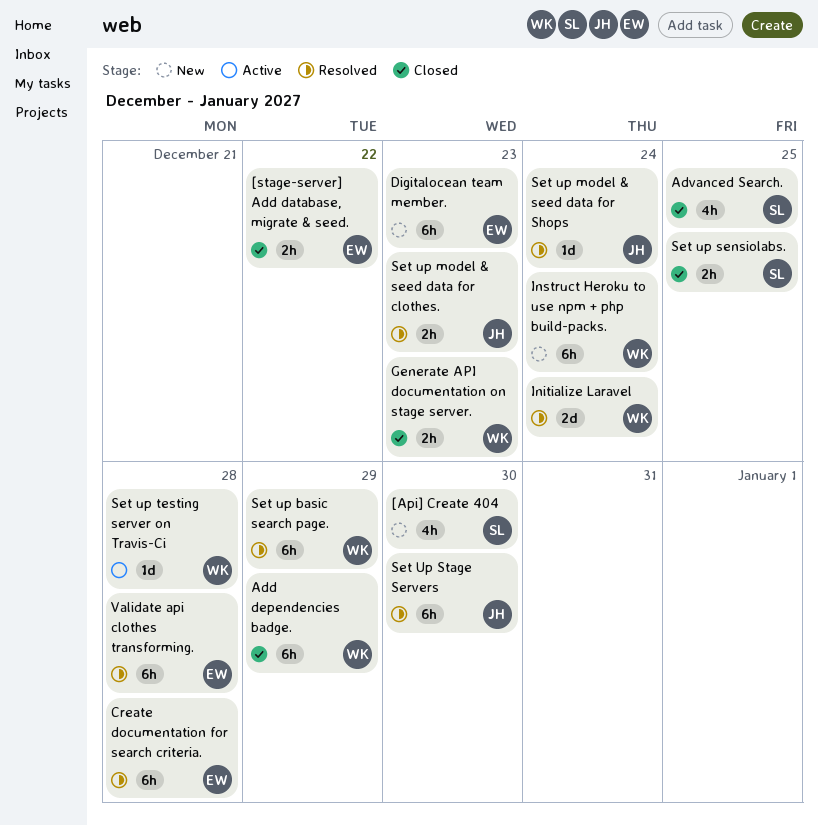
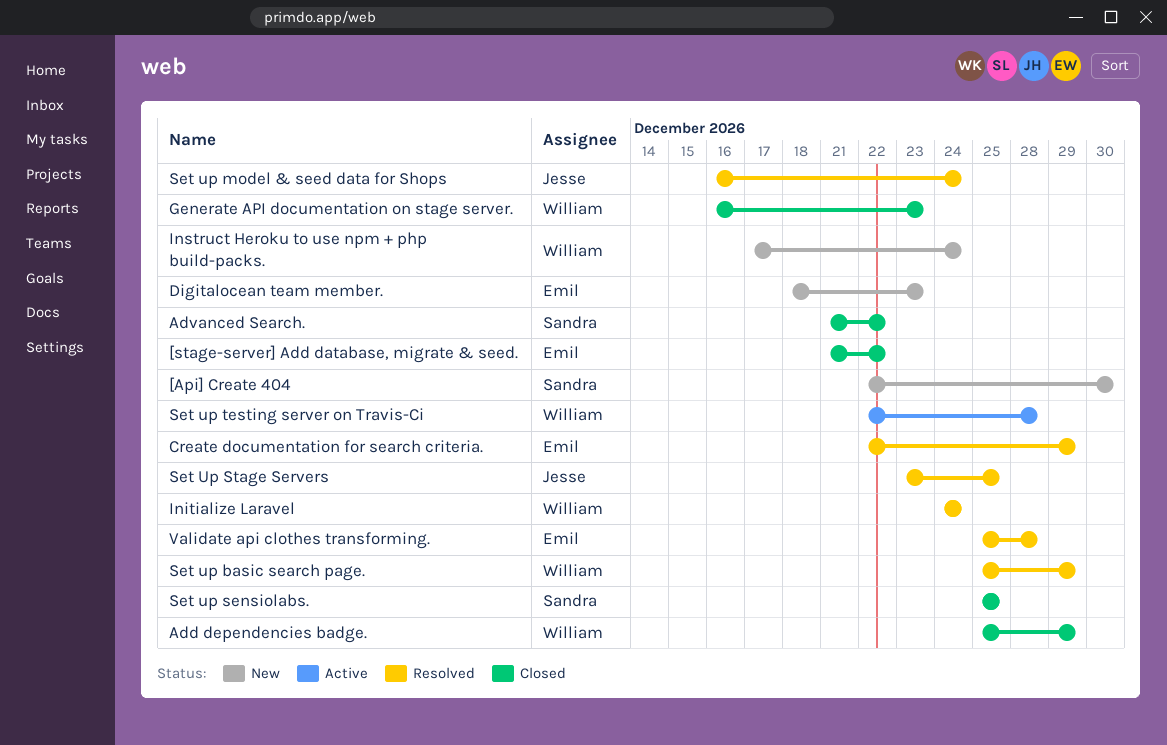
Advanced Search., due: Dec 25 -> Dec 22
Create documentation for search criteria., due: Dec 28 -> Dec 29
Set up model & seed data for clothes.: present -> none
Set Up Stage Servers, due: Dec 30 -> Dec 25

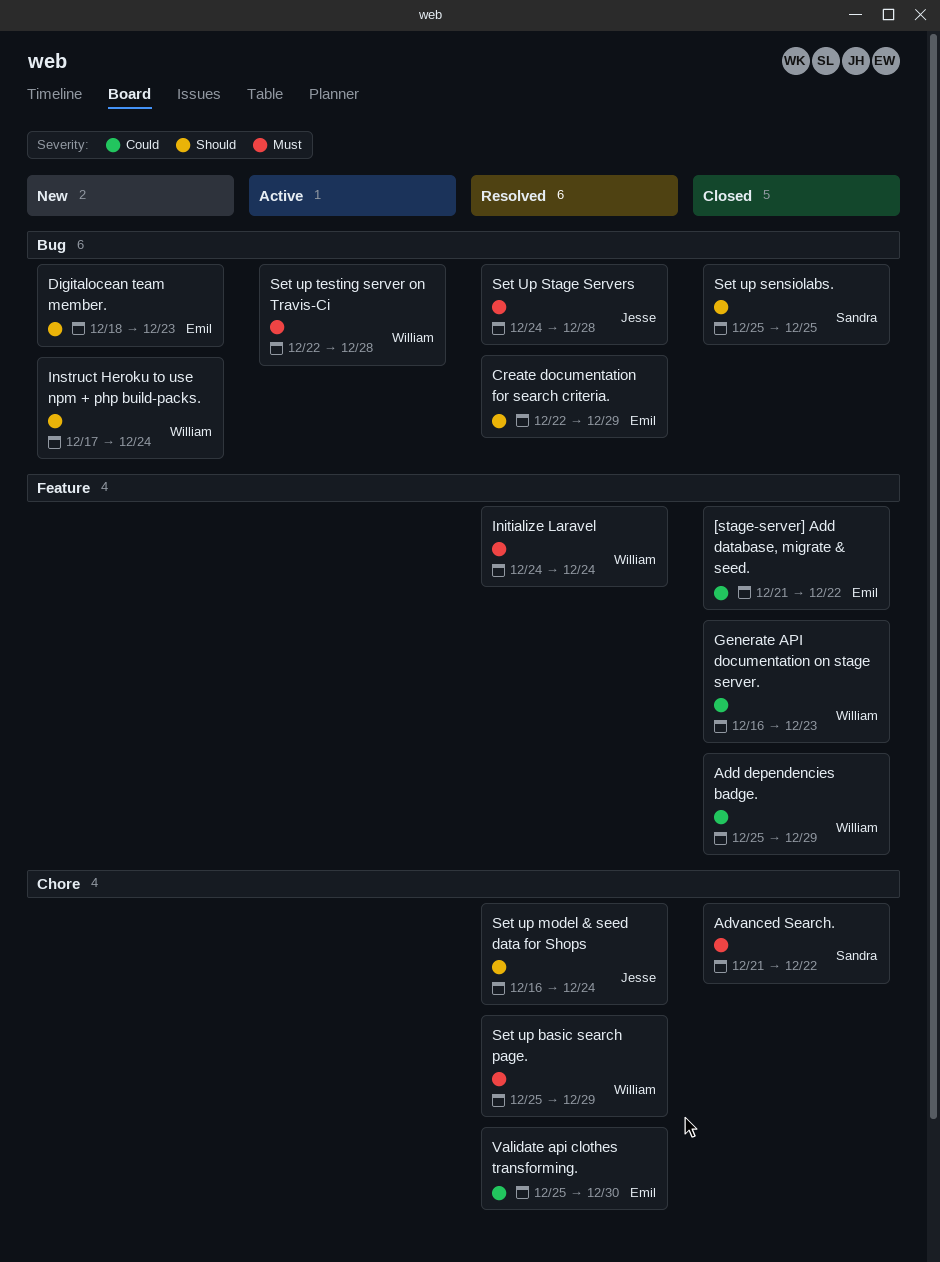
[Api] Create 404: present -> none
Set Up Stage Servers, start: Dec 23 -> Dec 24
Set Up Stage Servers, due: Dec 25 -> Dec 28
Validate api clothes transforming., due: Dec 28 -> Dec 30

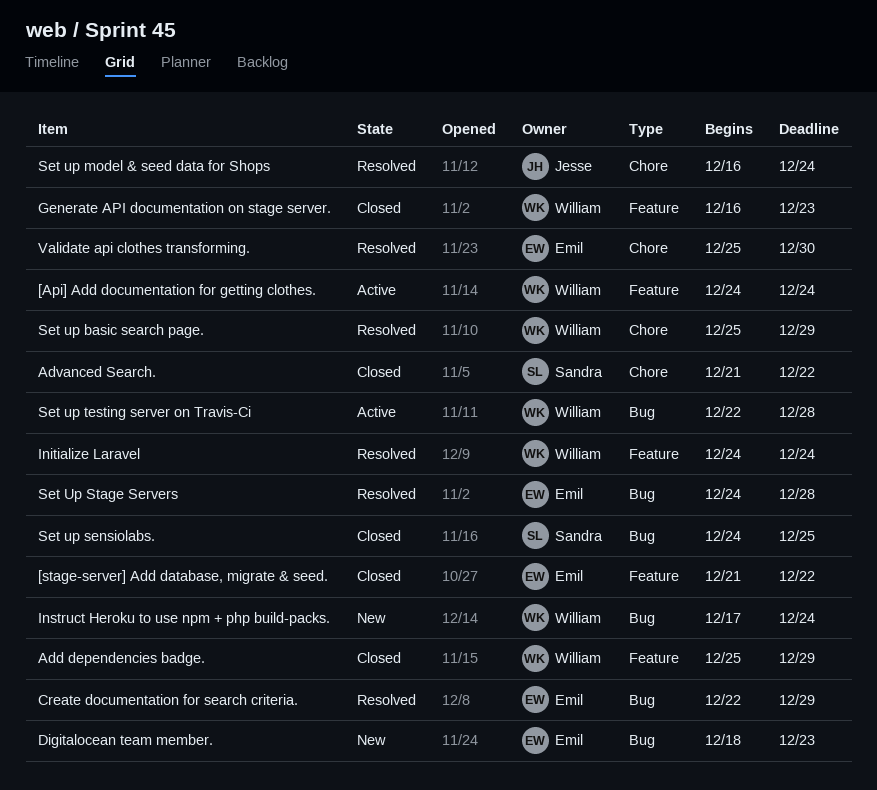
[Api] Add documentation for getting clothes.: none -> present
Set up sensiolabs., start: Dec 25 -> Dec 24
Set Up Stage Servers, owner: Jesse -> Emil

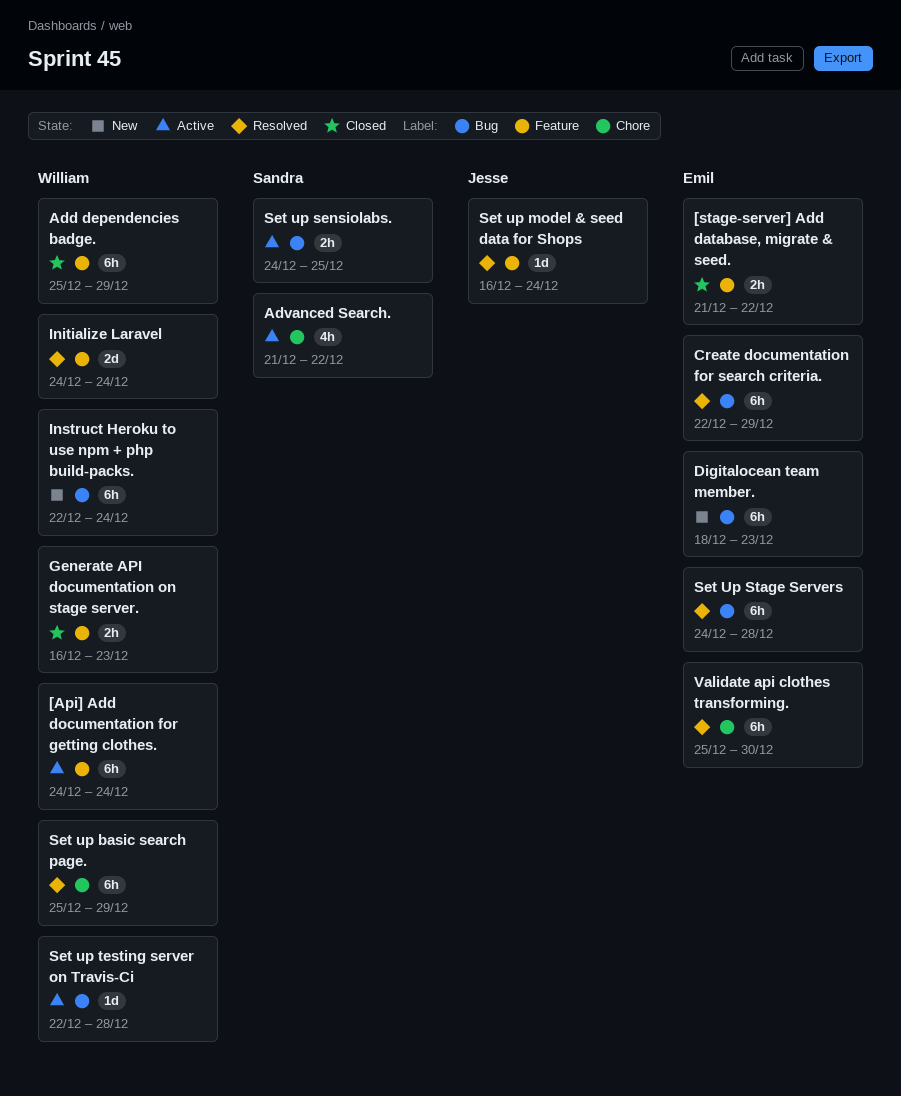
Advanced Search., status: Closed -> Active
Instruct Heroku to use npm + php build-packs., start: Dec 17 -> Dec 22
Set up model & seed data for Shops, label: Chore -> Feature
Set up sensiolabs., status: Closed -> Active

